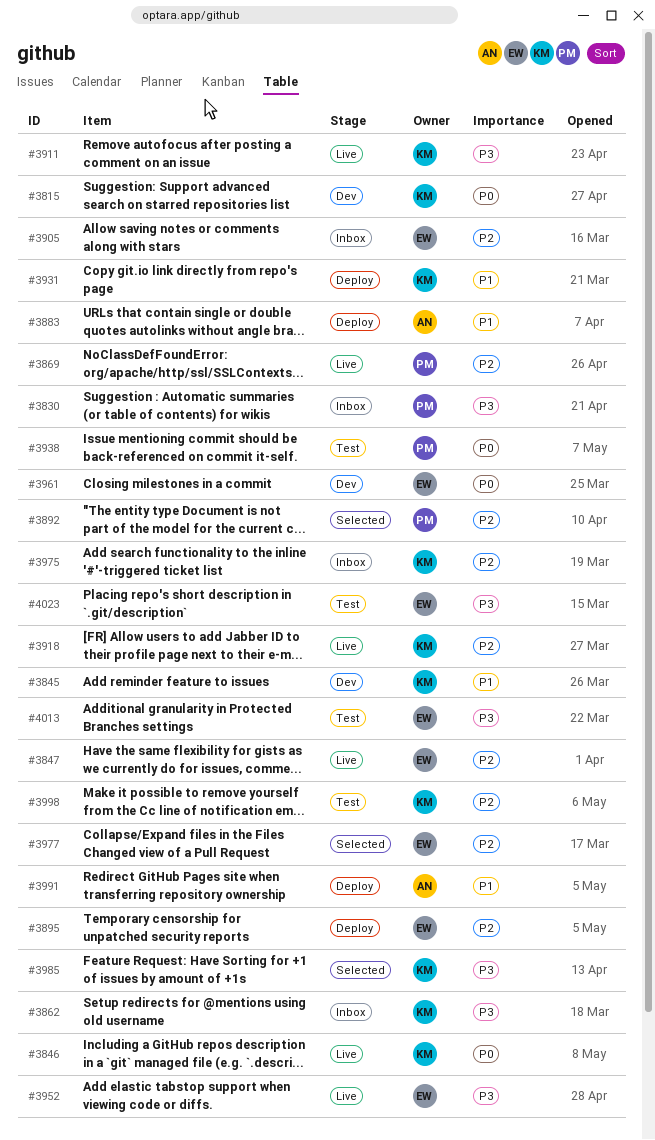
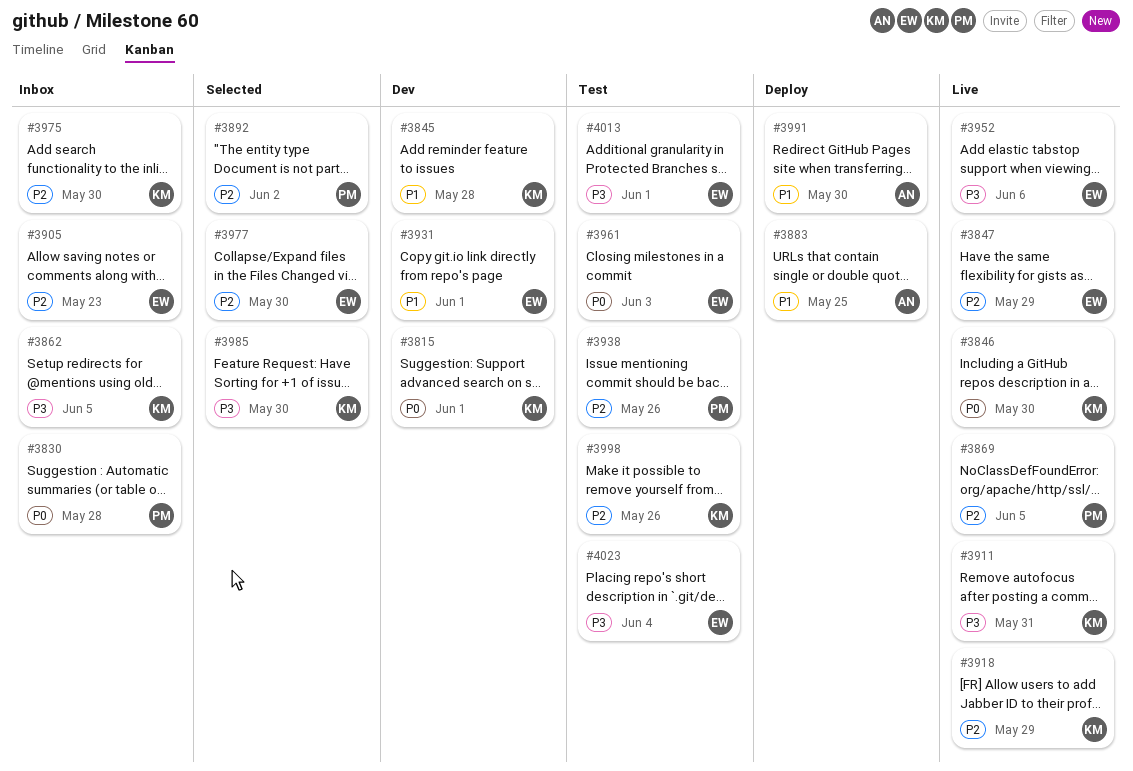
#3830, priority: P3 -> P0
#3895: present -> none
#3931, status: Deploy -> Dev
#3931, owner: KM -> EW
#3938, priority: P0 -> P2
#3961, status: Dev -> Test

